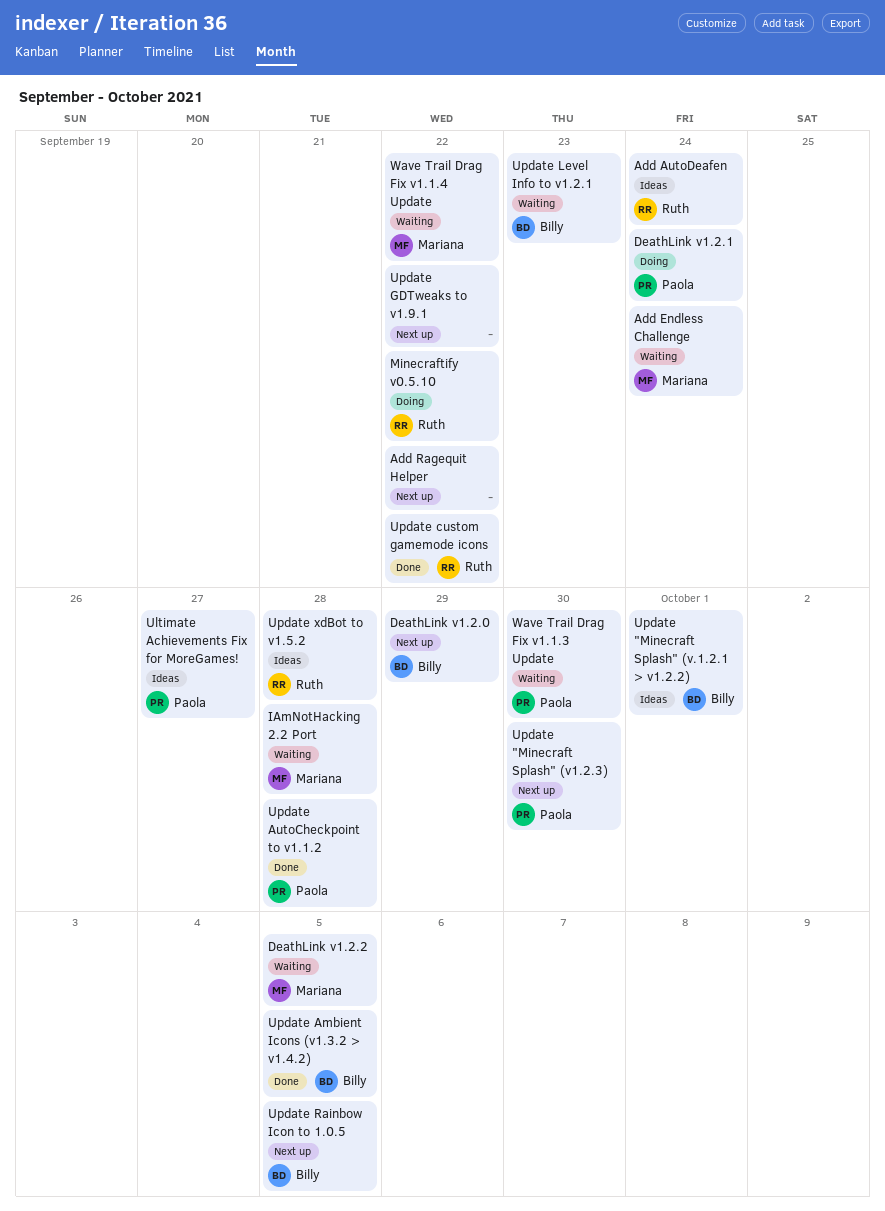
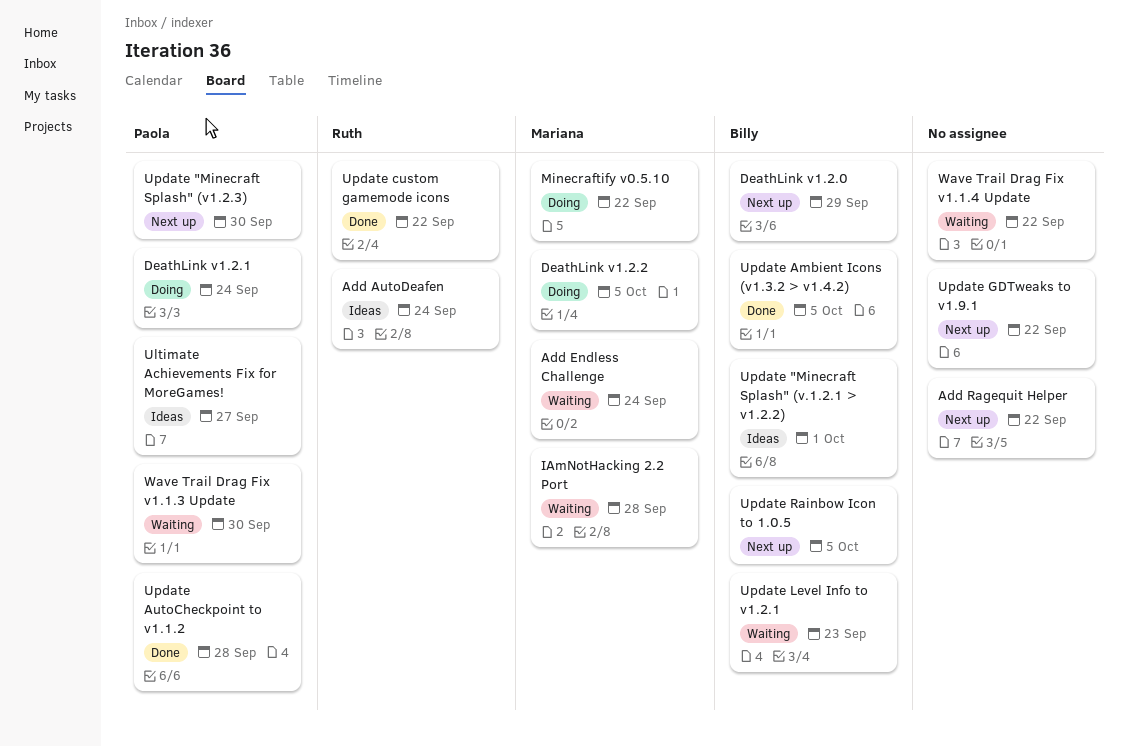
DeathLink v1.2.2, status: Waiting -> Doing
Minecraftify v0.5.10, owner: Ruth -> Mariana
Update xdBot to v1.5.2: present -> none
Wave Trail Drag Fix v1.1.4 Update, owner: Mariana -> none

